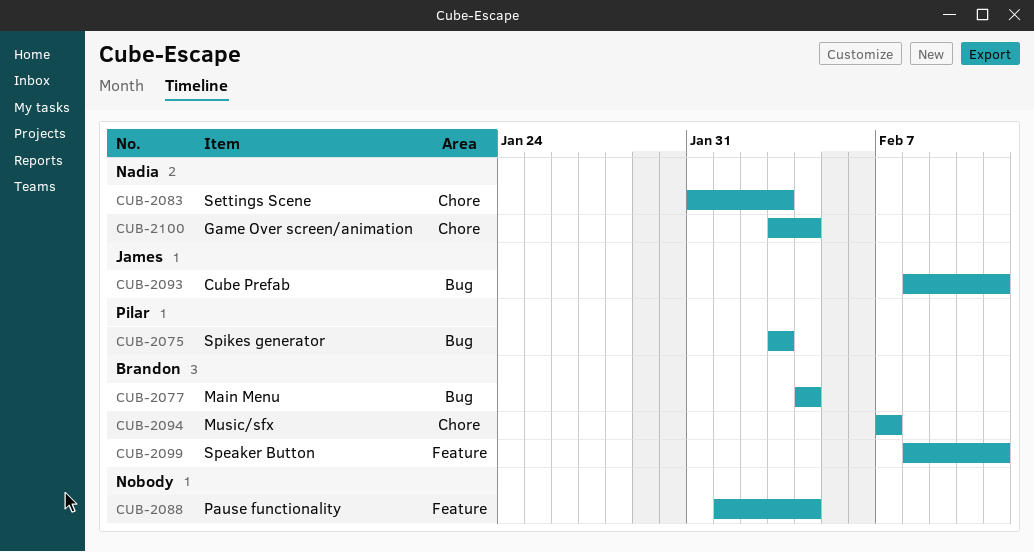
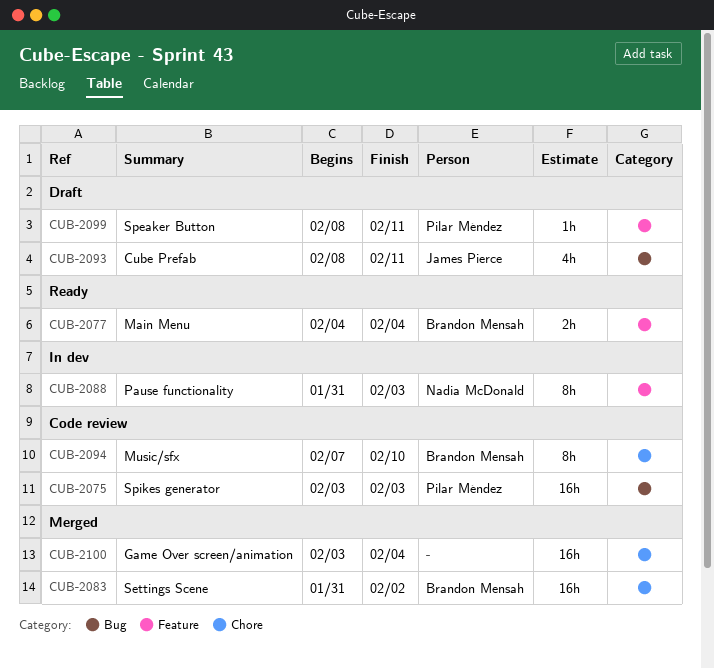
CUB-2077, label: Bug -> Feature
CUB-2083, owner: Nadia McDonald -> Brandon Mensah
CUB-2083, due: Feb 3 -> Feb 2
CUB-2088, owner: none -> Nadia McDonald
CUB-2088, start: Feb 1 -> Jan 31
CUB-2088, due: Feb 4 -> Feb 3
CUB-2094, due: Feb 7 -> Feb 10
CUB-2099, owner: Brandon Mensah -> Pilar Méndez
CUB-2100, owner: Nadia McDonald -> none

